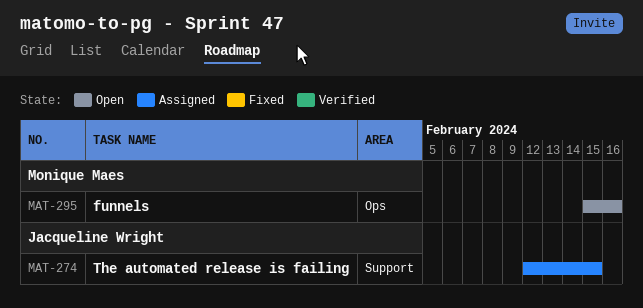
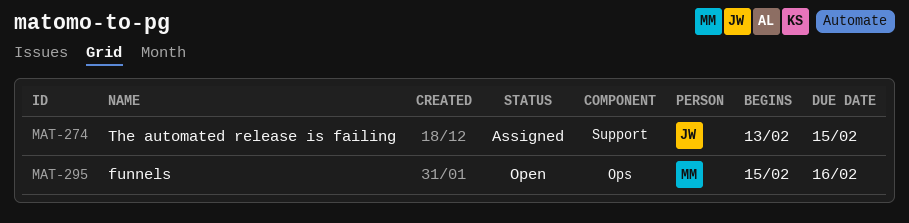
MAT-274, start: Feb 12 -> Feb 13

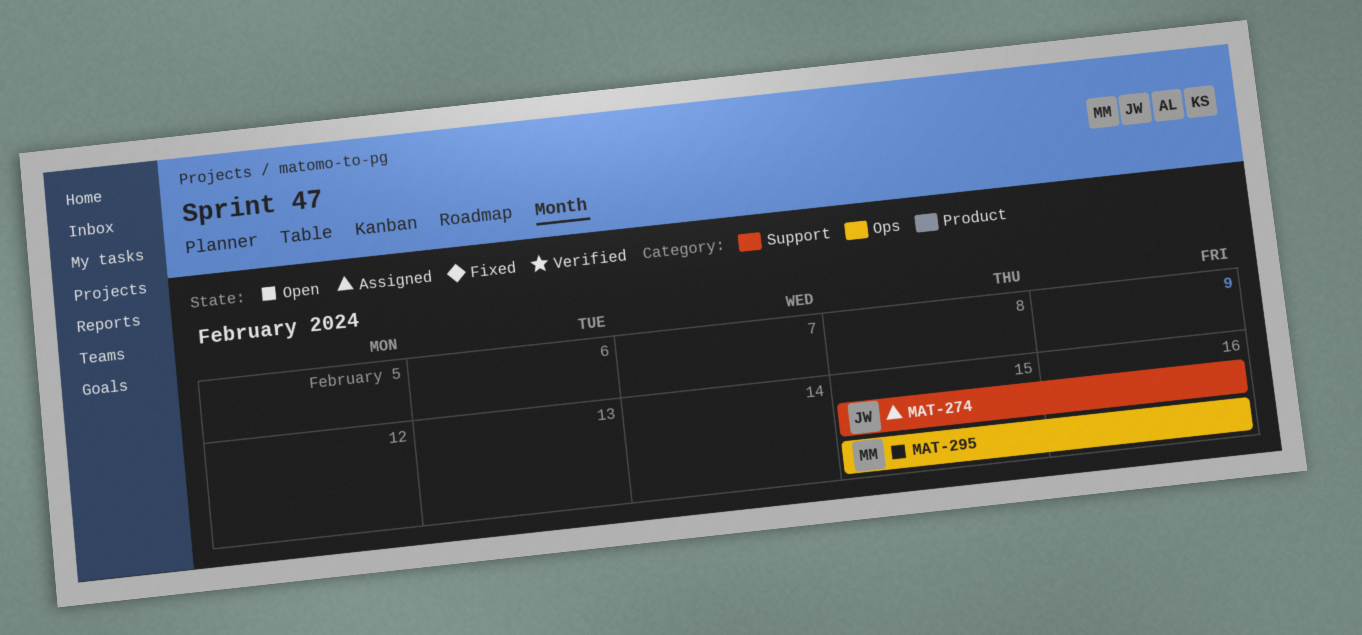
MAT-274, start: Feb 13 -> Feb 15
MAT-274, due: Feb 15 -> Feb 16

